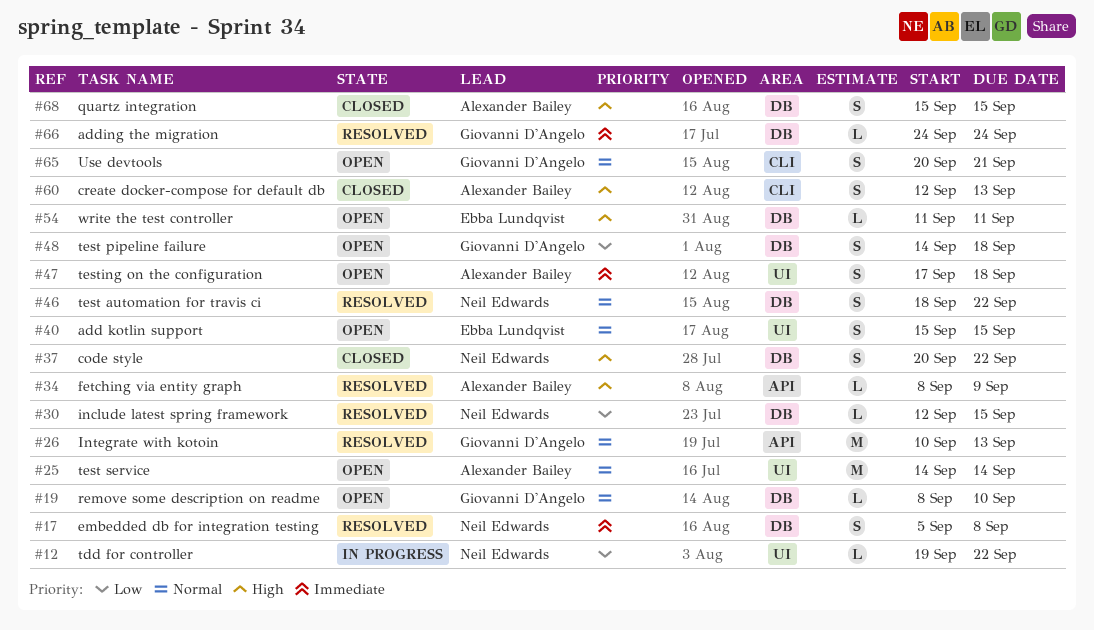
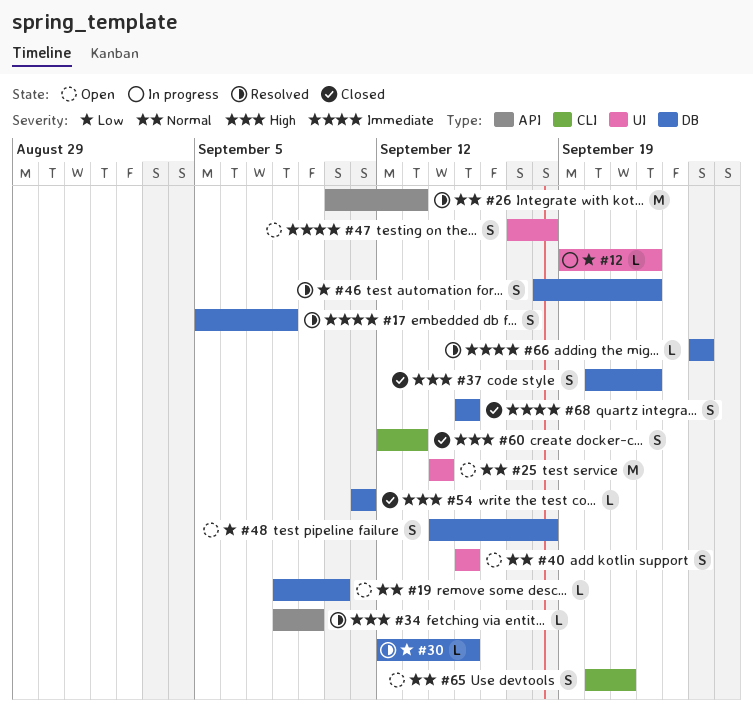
#46, priority: Normal -> Low
#54, status: Open -> Closed
#68, priority: High -> Immediate

